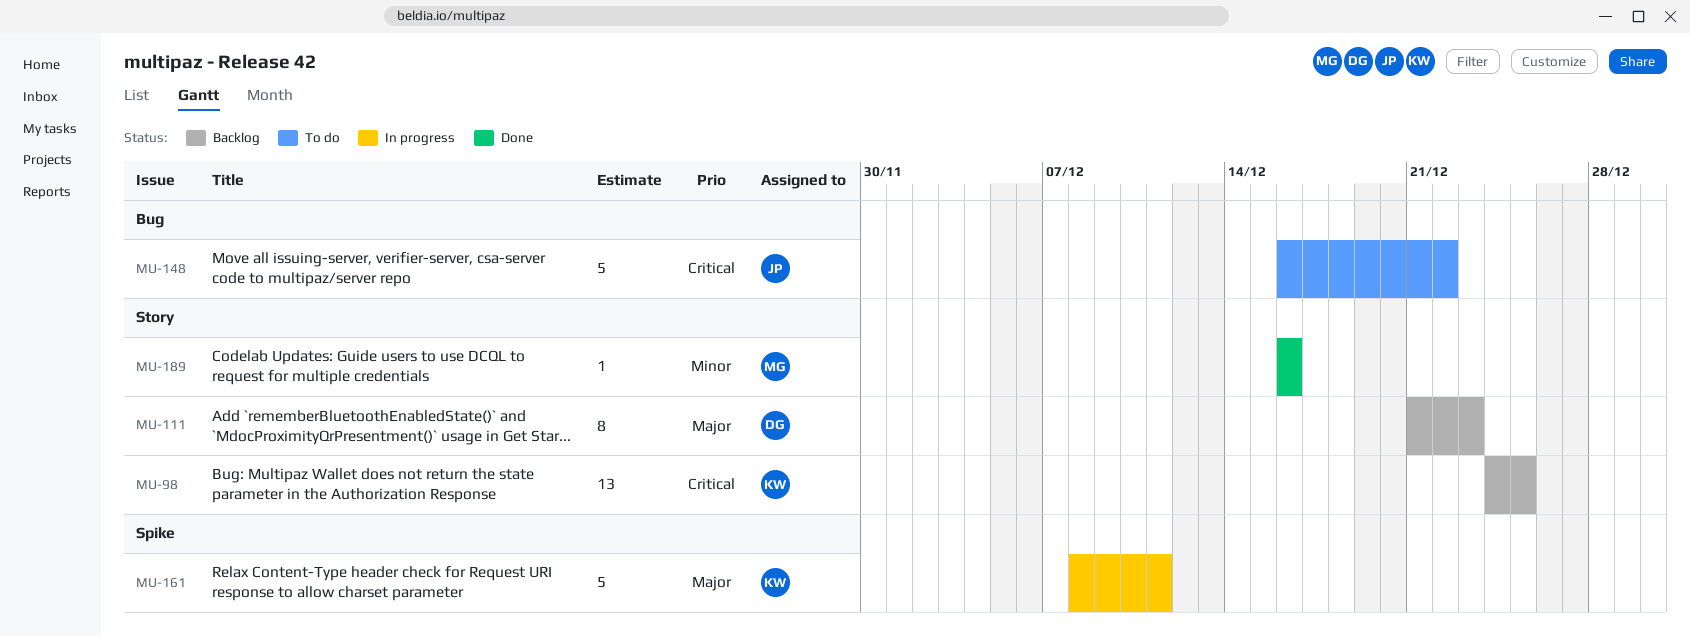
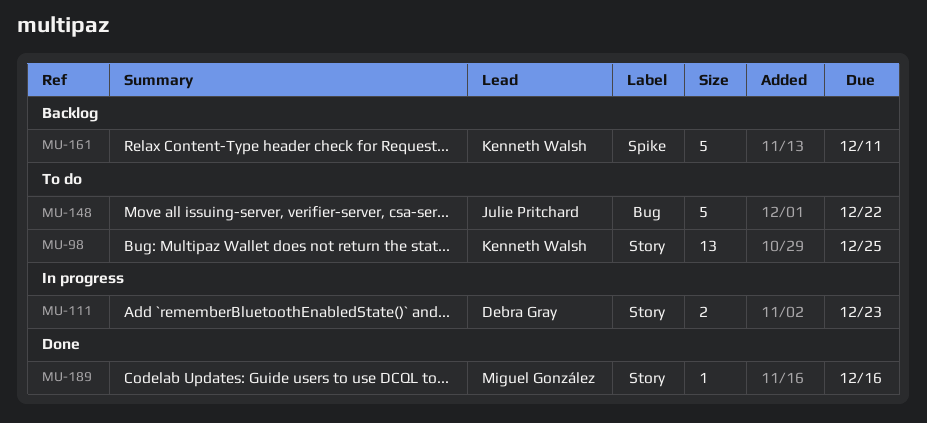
MU-98, status: Backlog -> To do
MU-111, status: Backlog -> In progress
MU-111, estimate: 8 -> 2
MU-161, status: In progress -> Backlog

